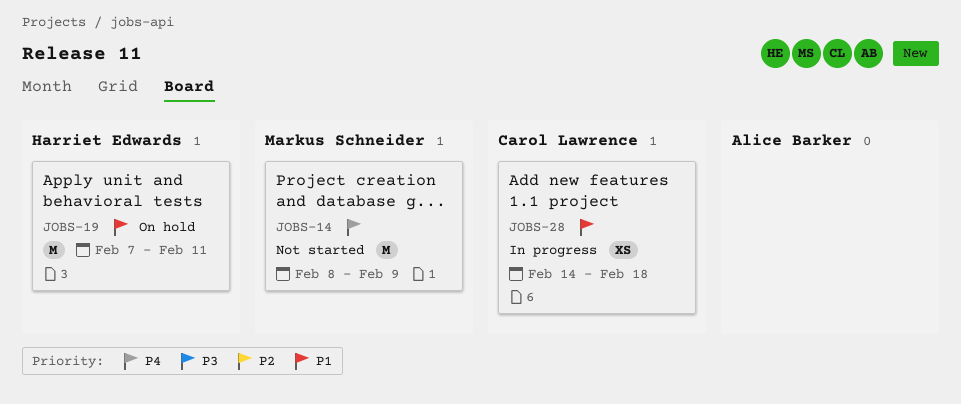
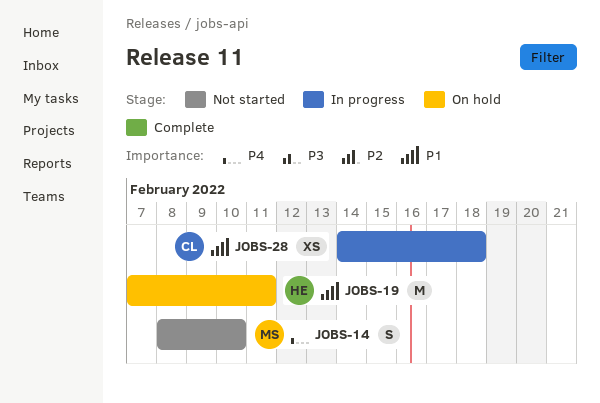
JOBS-14, estimate: M -> S
JOBS-14, due: Feb 9 -> Feb 10

